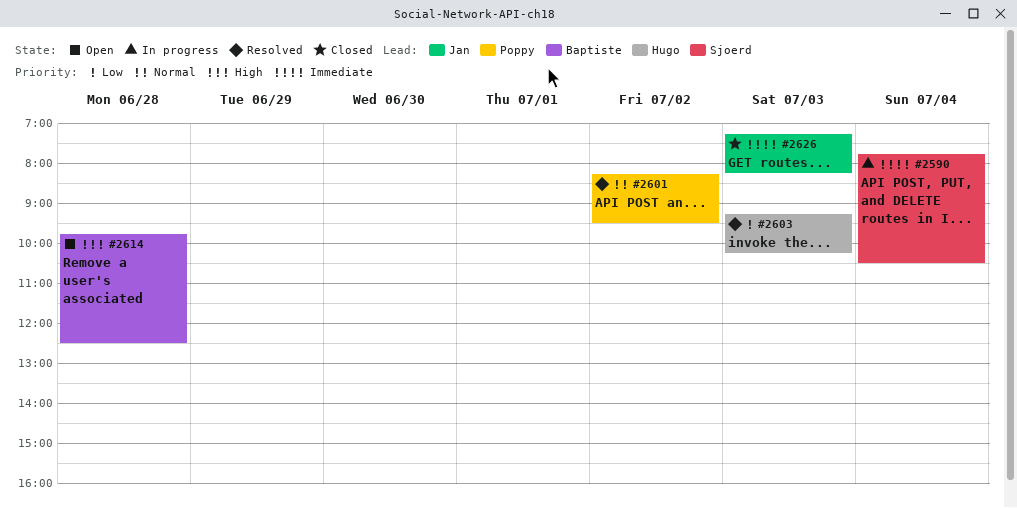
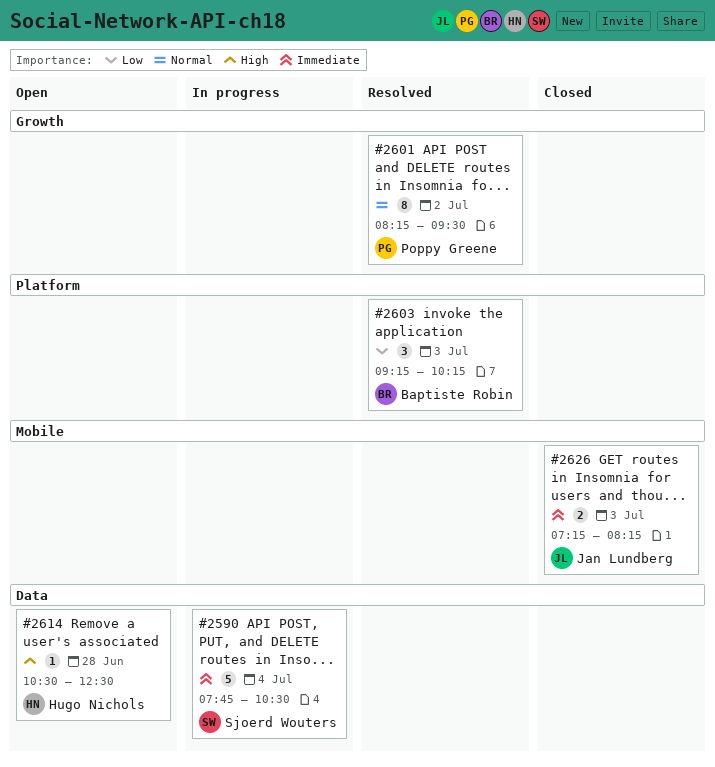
#2603, owner: Hugo Nichols -> Baptiste Robin
#2614, owner: Baptiste Robin -> Hugo Nichols
#2614, begins: 09:45 -> 10:30

